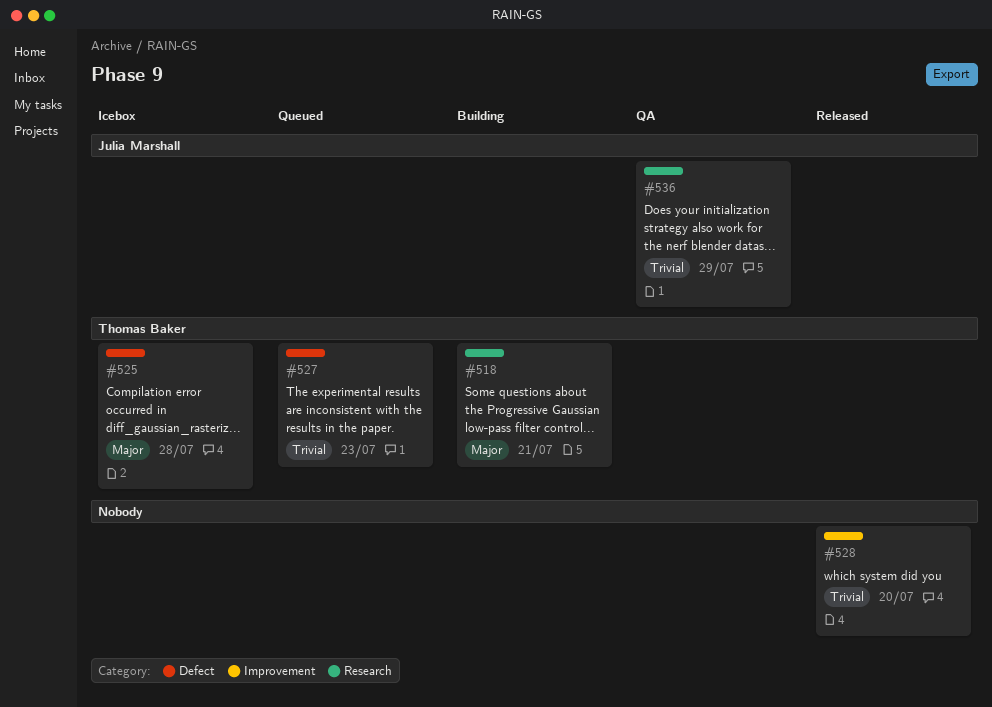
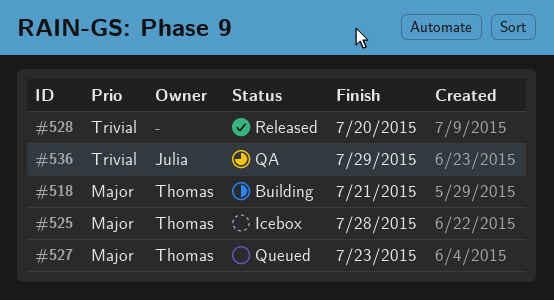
#527, priority: Trivial -> Major

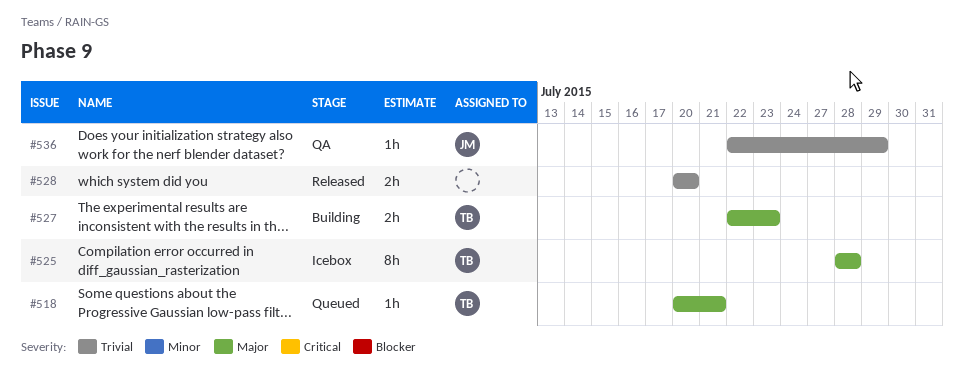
#518, status: Building -> Queued
#527, status: Queued -> Building

